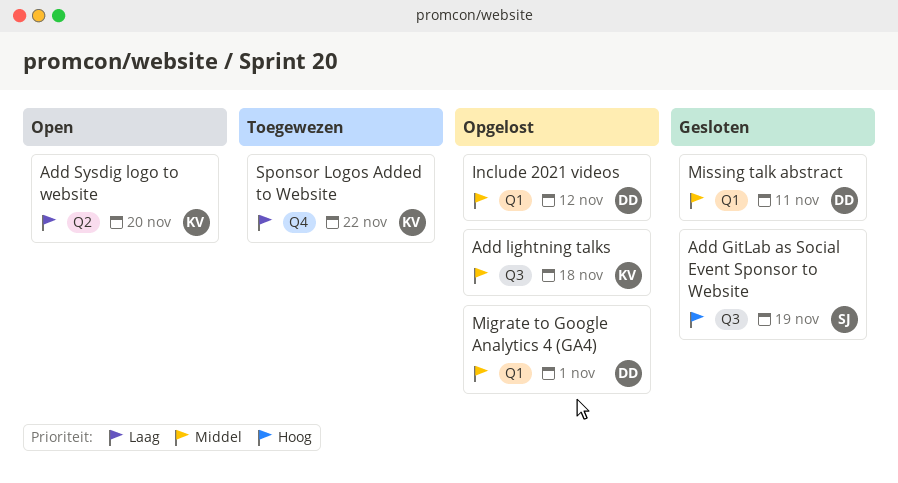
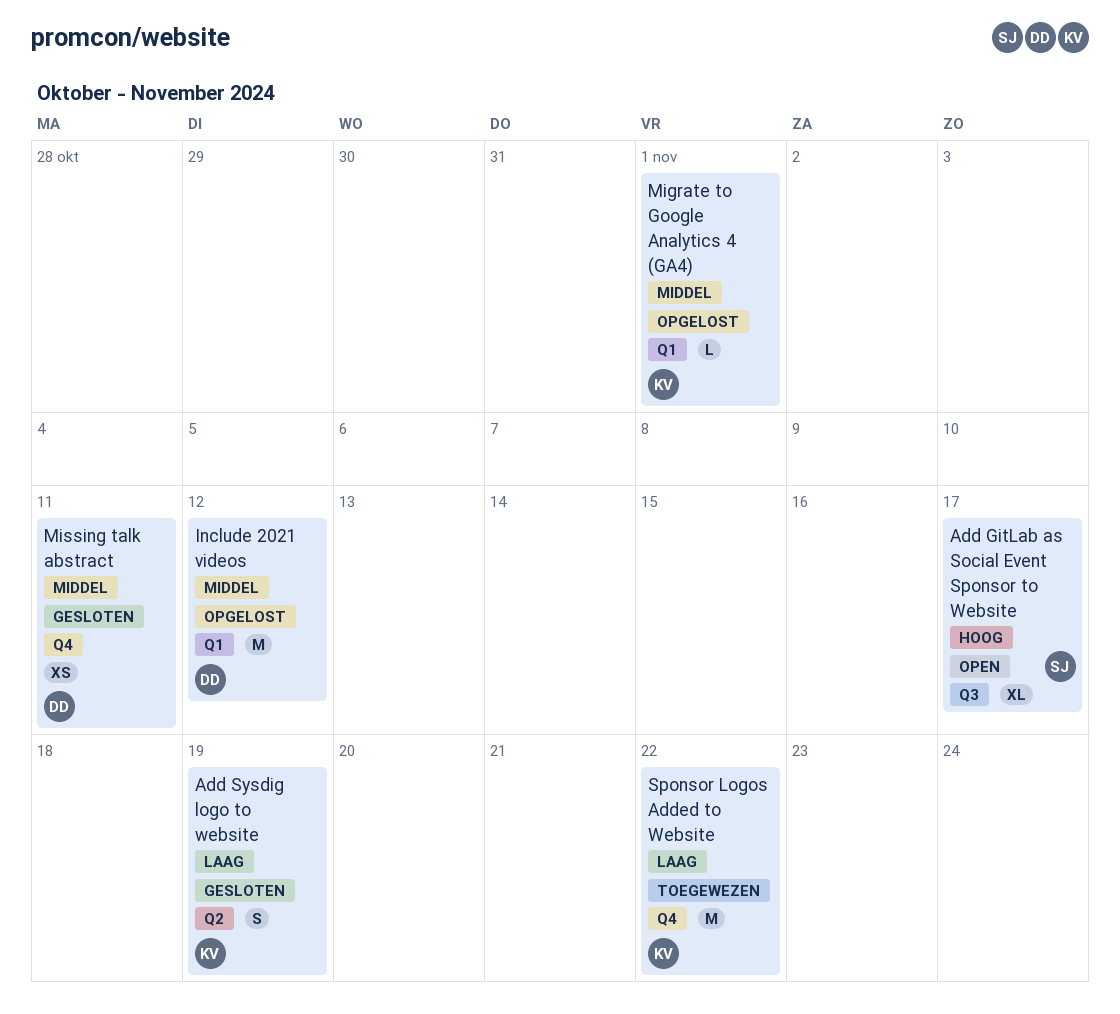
Add GitLab as Social Event Sponsor to Website, status: Gesloten -> Open
Add GitLab as Social Event Sponsor to Website, due: Nov 19 -> Nov 17
Add lightning talks: present -> none
Add Sysdig logo to website, status: Open -> Gesloten
Add Sysdig logo to website, due: Nov 20 -> Nov 19
Migrate to Google Analytics 4 (GA4), owner: DD -> KV
Missing talk abstract, label: Q1 -> Q4

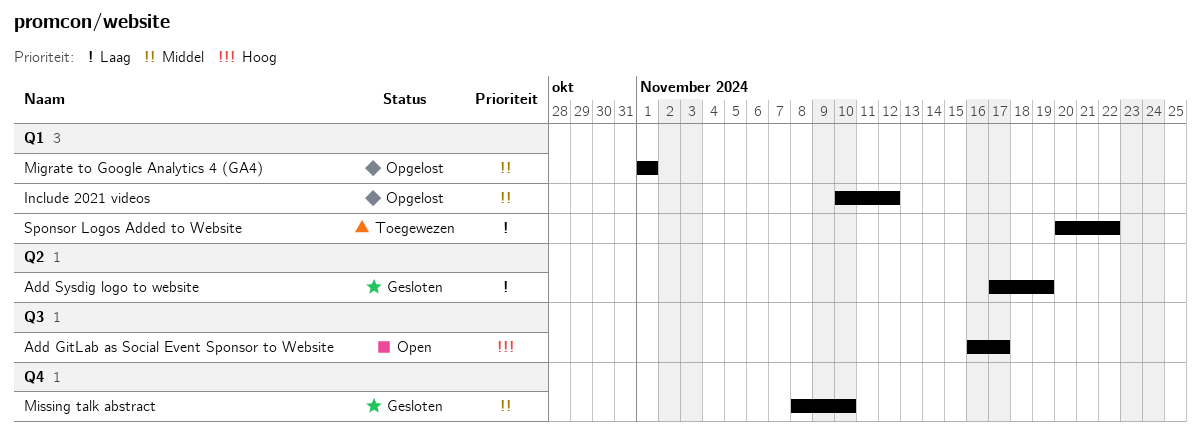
Missing talk abstract, due: Nov 11 -> Nov 10
Sponsor Logos Added to Website, label: Q4 -> Q1

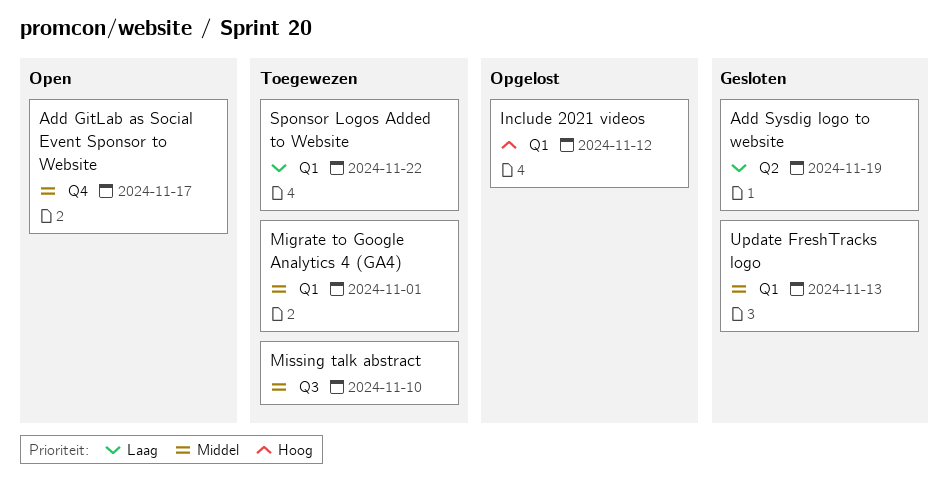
Add GitLab as Social Event Sponsor to Website, priority: Hoog -> Middel
Add GitLab as Social Event Sponsor to Website, label: Q3 -> Q4
Include 2021 videos, priority: Middel -> Hoog
Migrate to Google Analytics 4 (GA4), status: Opgelost -> Toegewezen
Missing talk abstract, status: Gesloten -> Toegewezen
Missing talk abstract, label: Q4 -> Q3
Update FreshTracks logo: none -> present

